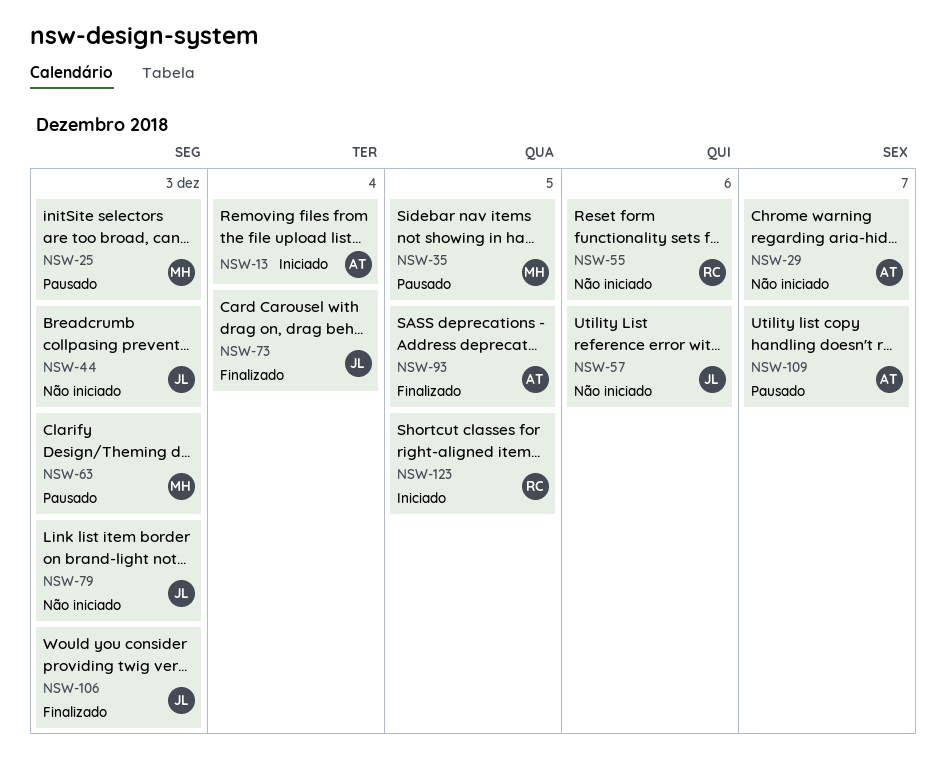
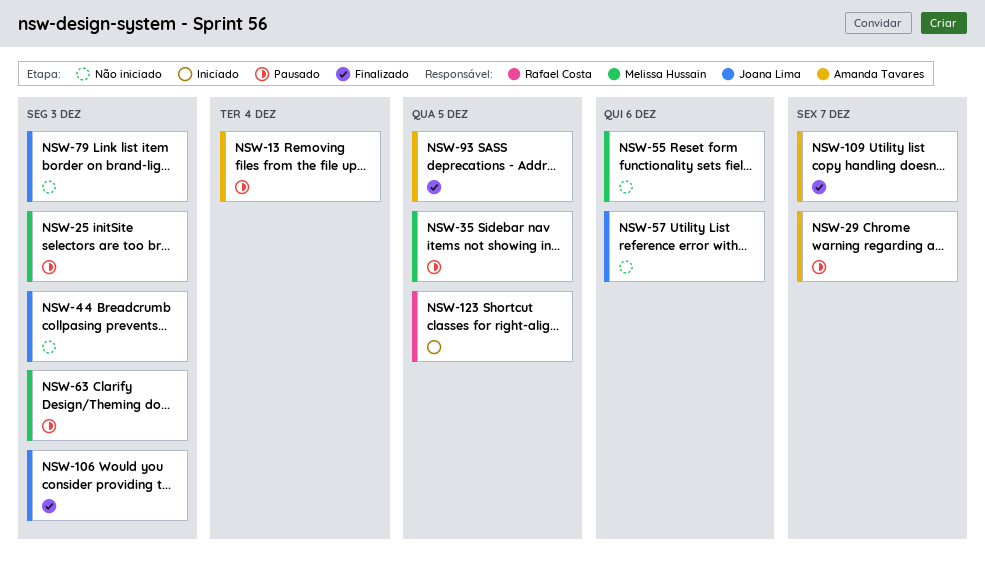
NSW-13, status: Iniciado -> Pausado
NSW-29, status: Não iniciado -> Pausado
NSW-55, owner: Rafael Costa -> Melissa Hussain
NSW-73: present -> none
NSW-109, status: Pausado -> Finalizado

